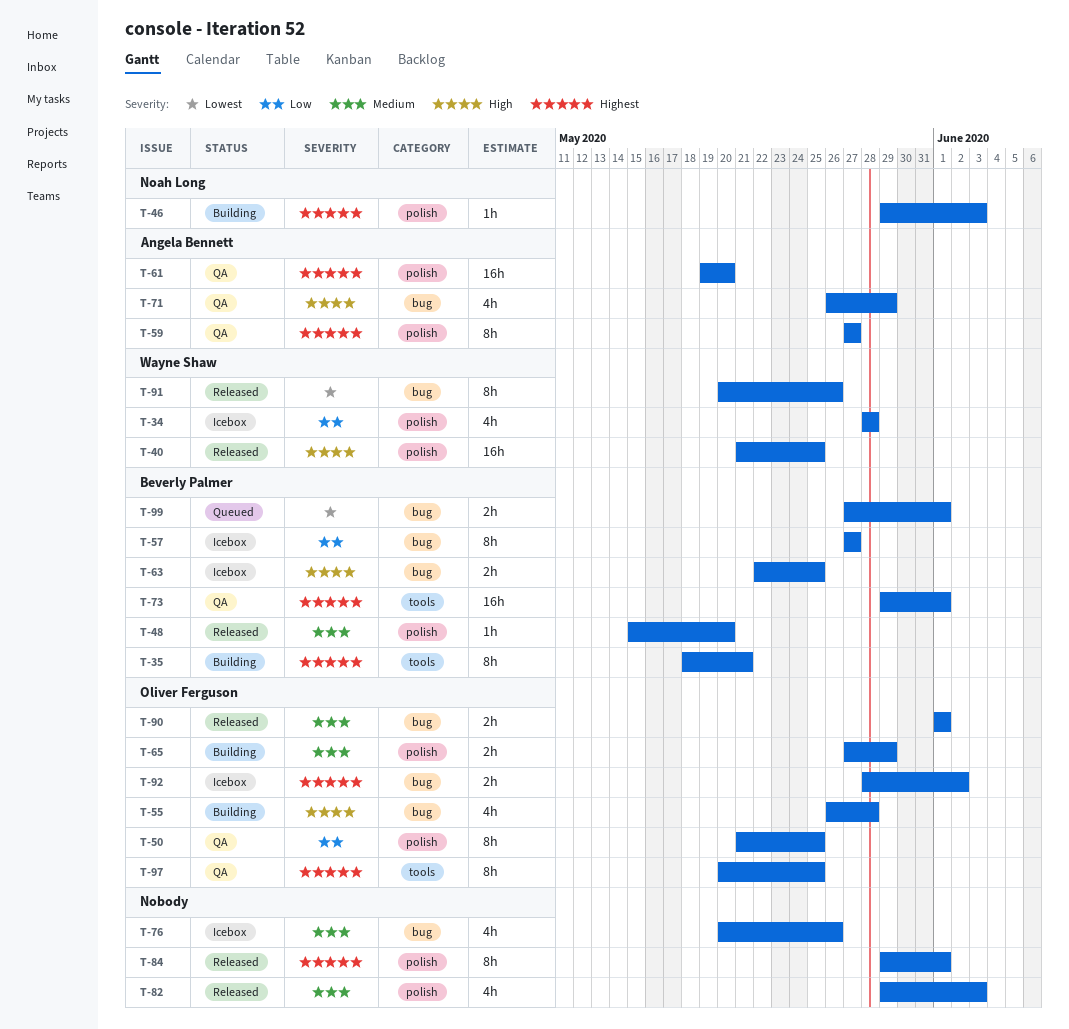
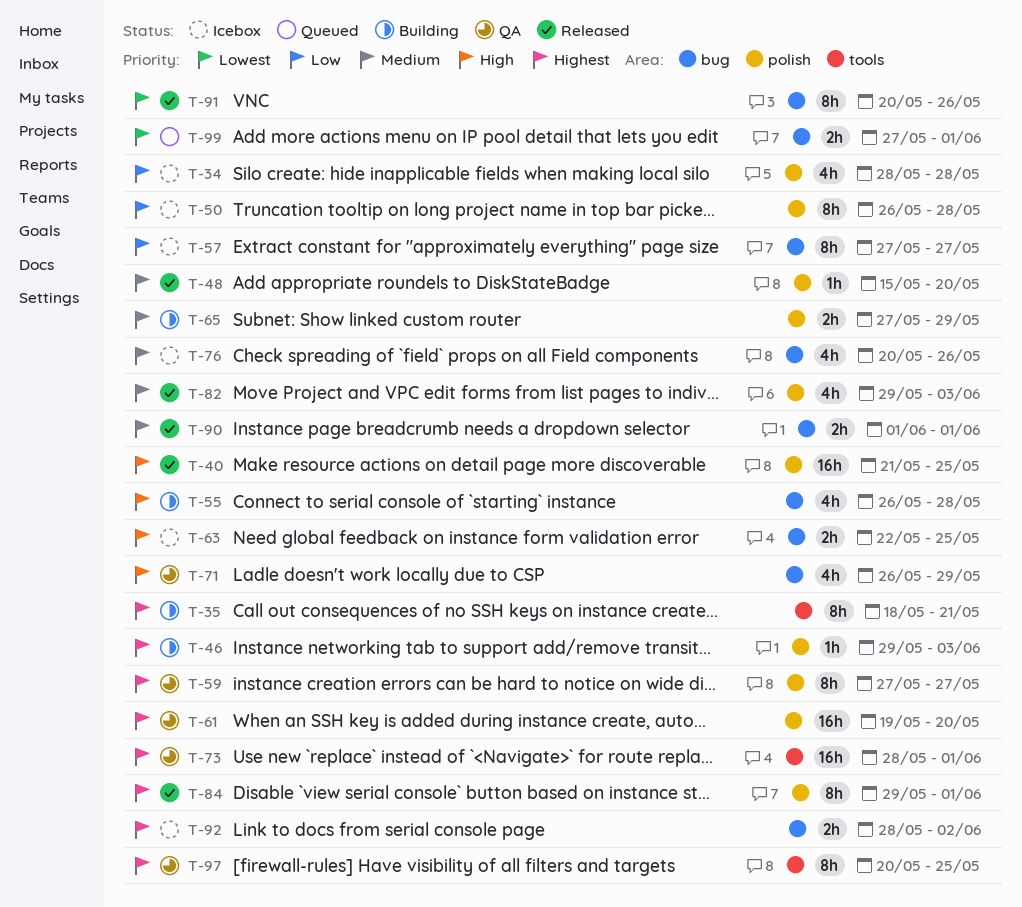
T-50, status: QA -> Icebox
T-50, start: May 21 -> May 26
T-50, due: May 25 -> May 28
T-73, start: May 29 -> May 28

